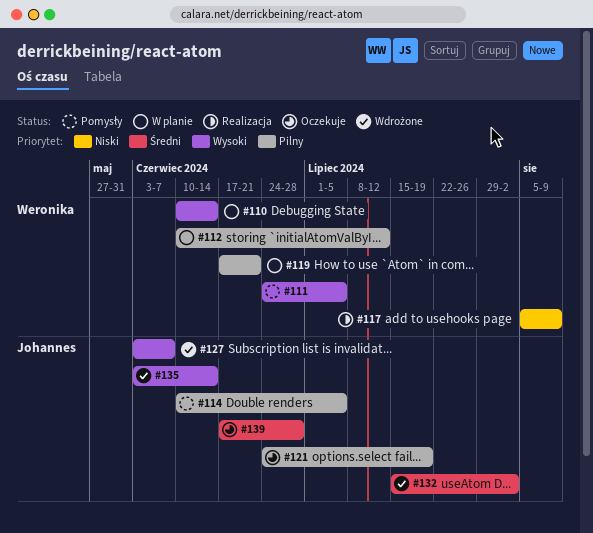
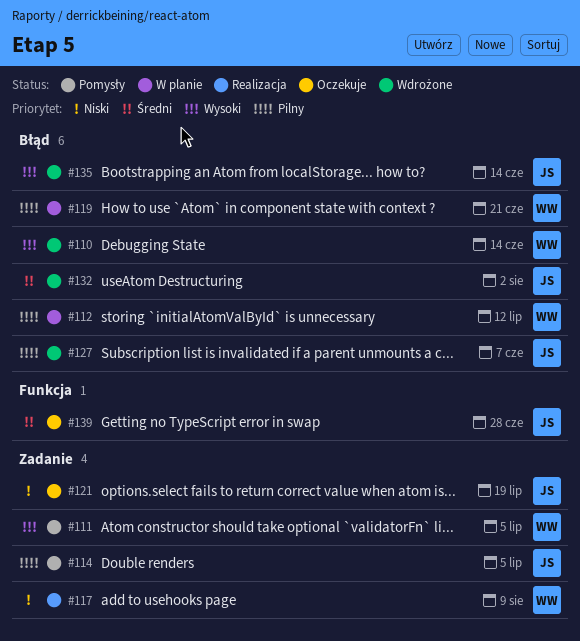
#110, status: W planie -> Wdrożone
#121, priority: Pilny -> Niski
#127, priority: Wysoki -> Pilny

